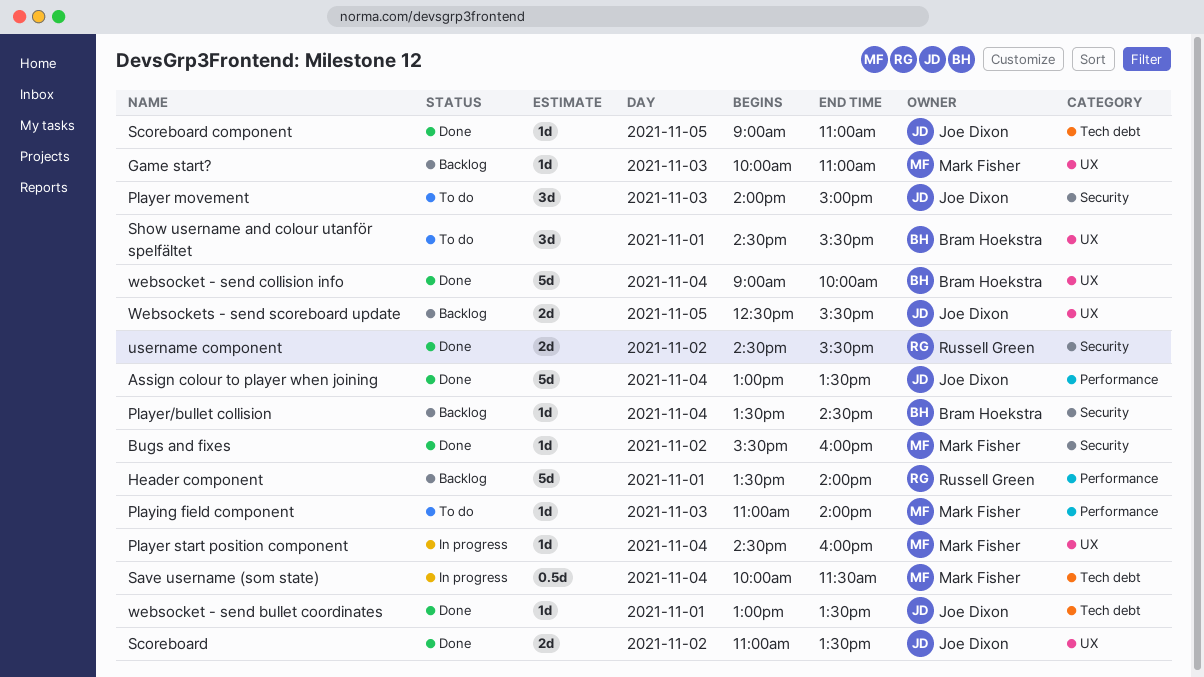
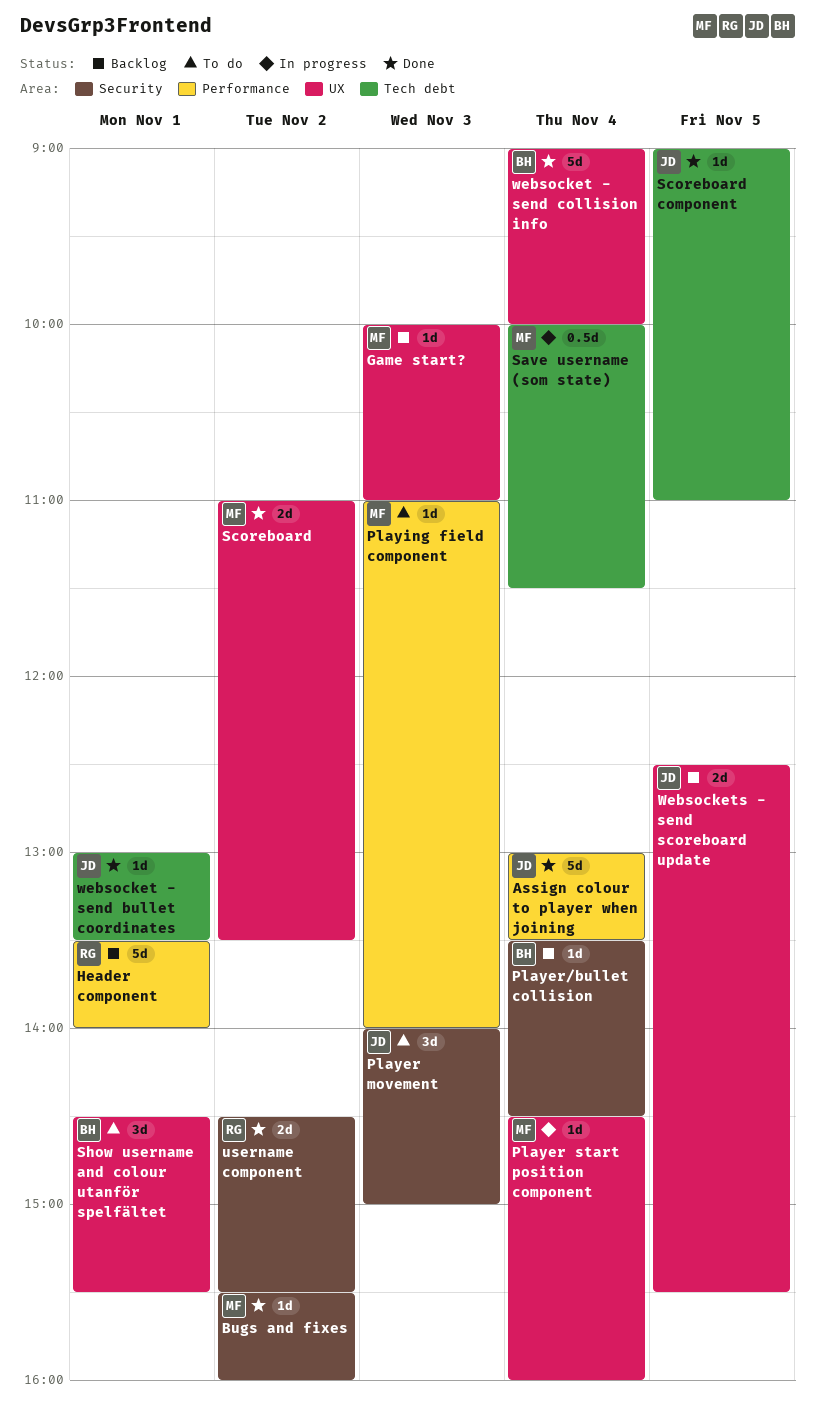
Scoreboard, owner: Joe Dixon -> Mark Fisher

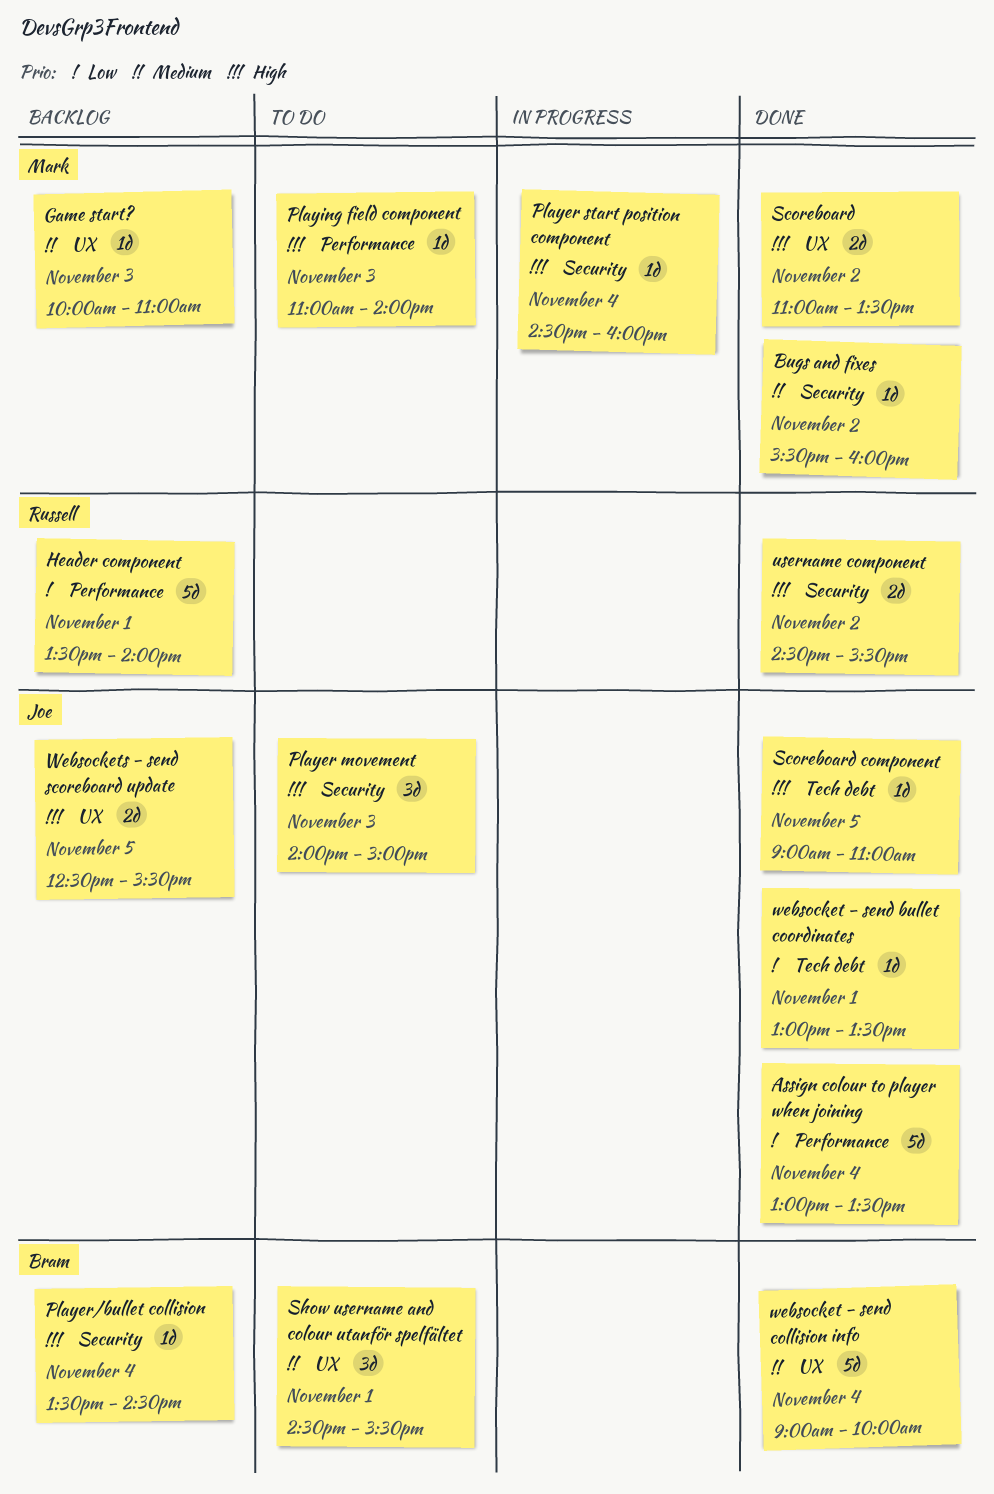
Player start position component, label: UX -> Security
Save username (som state): present -> none

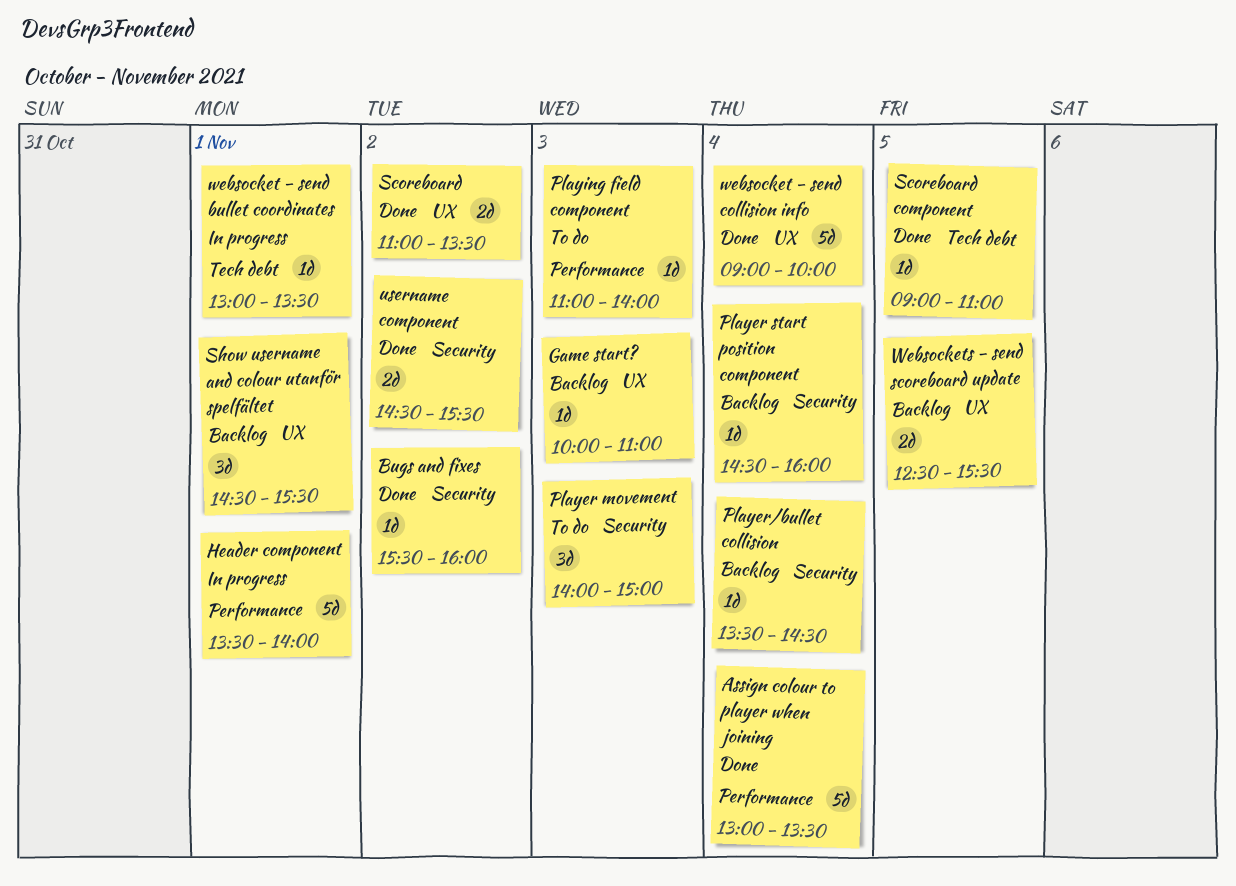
Header component, status: Backlog -> In progress
Player start position component, status: In progress -> Backlog
Show username and colour utanför spelfältet, status: To do -> Backlog
websocket - send bullet coordinates, status: Done -> In progress

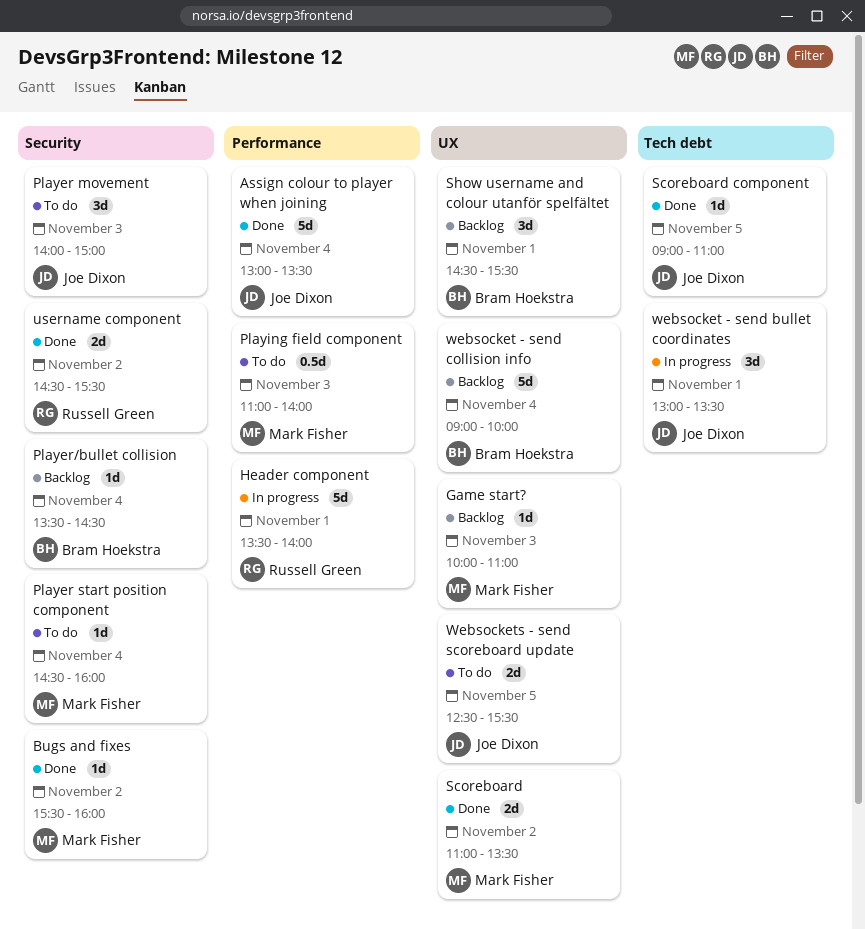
Player start position component, status: Backlog -> To do
Playing field component, estimate: 1d -> 0.5d
websocket - send bullet coordinates, estimate: 1d -> 3d
websocket - send collision info, status: Done -> Backlog
Websockets - send scoreboard update, status: Backlog -> To do

